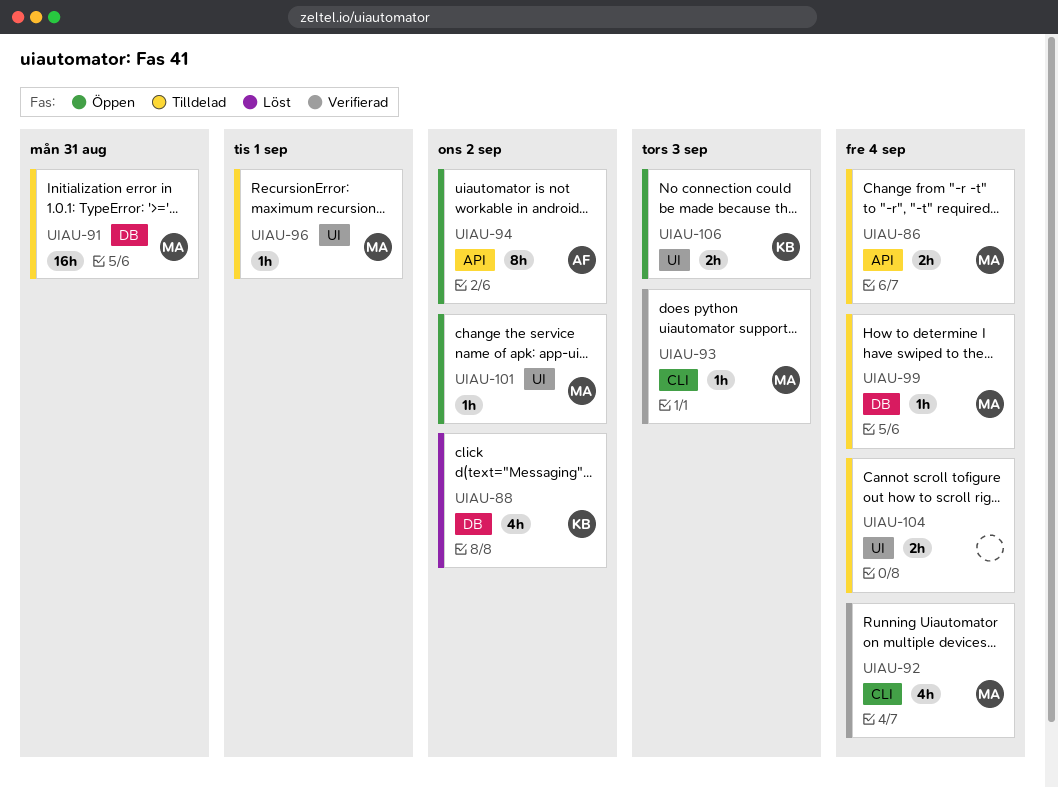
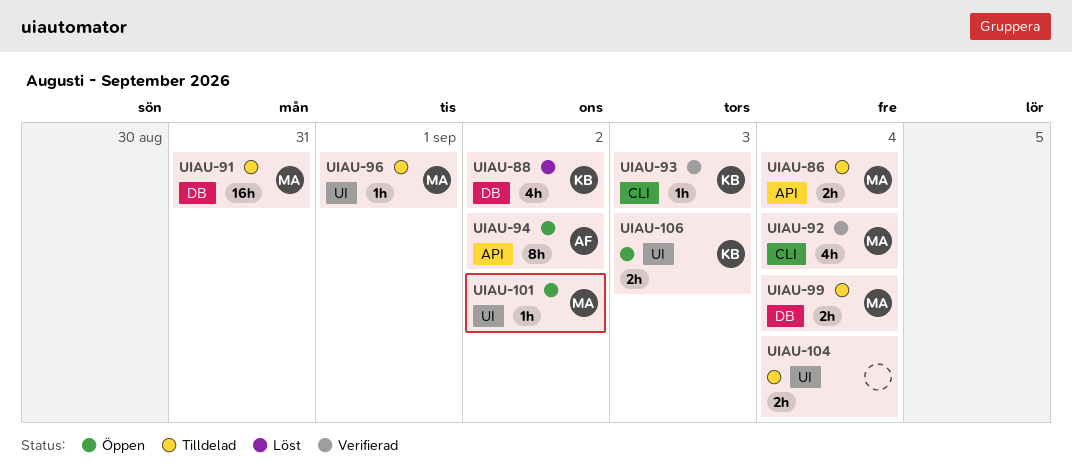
UIAU-93, owner: MA -> KB
UIAU-99, estimate: 1h -> 2h

